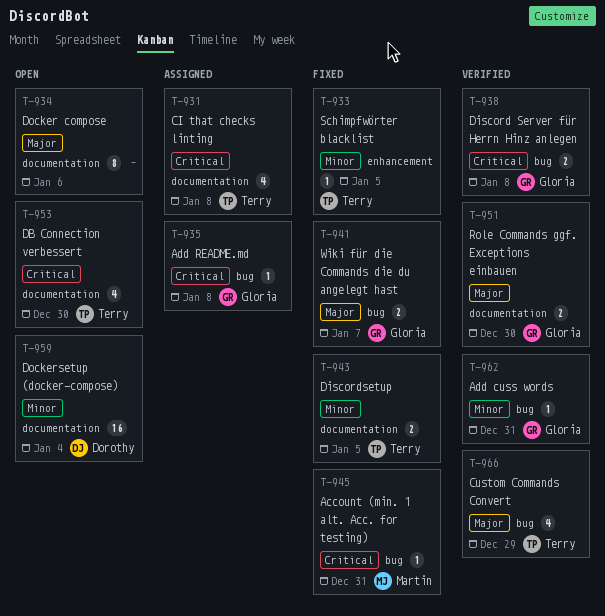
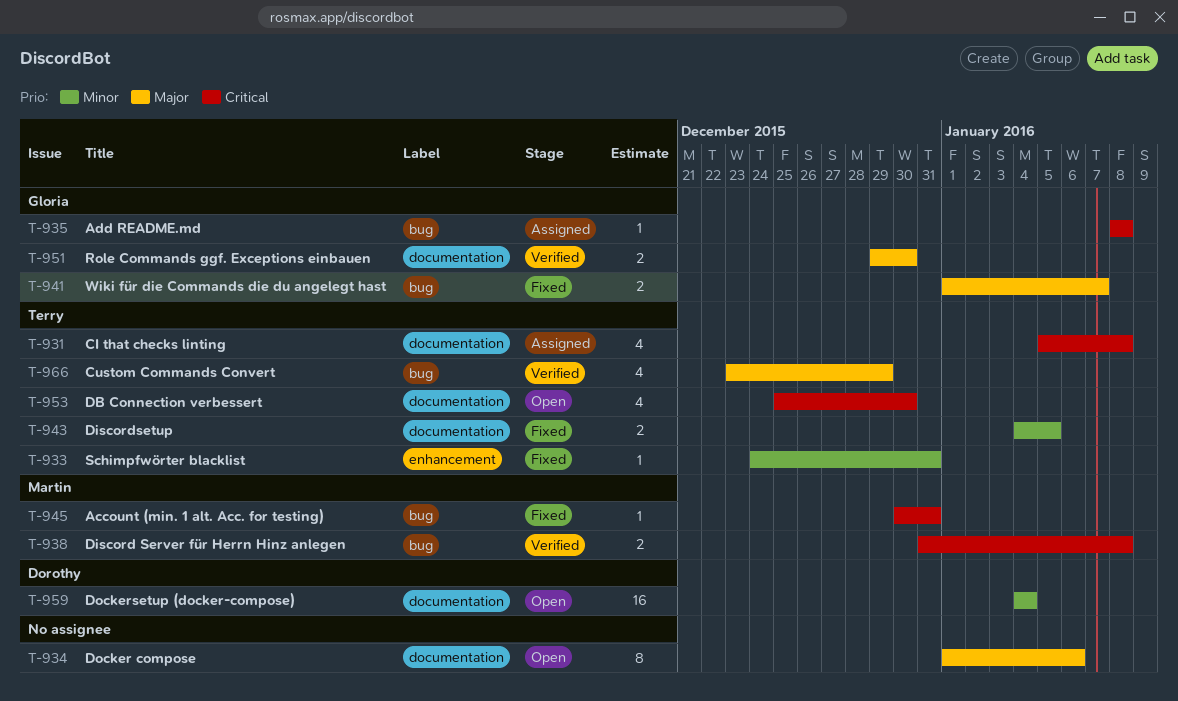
T-933, due: Jan 5 -> Dec 31
T-938, owner: Gloria -> Martin
T-962: present -> none

